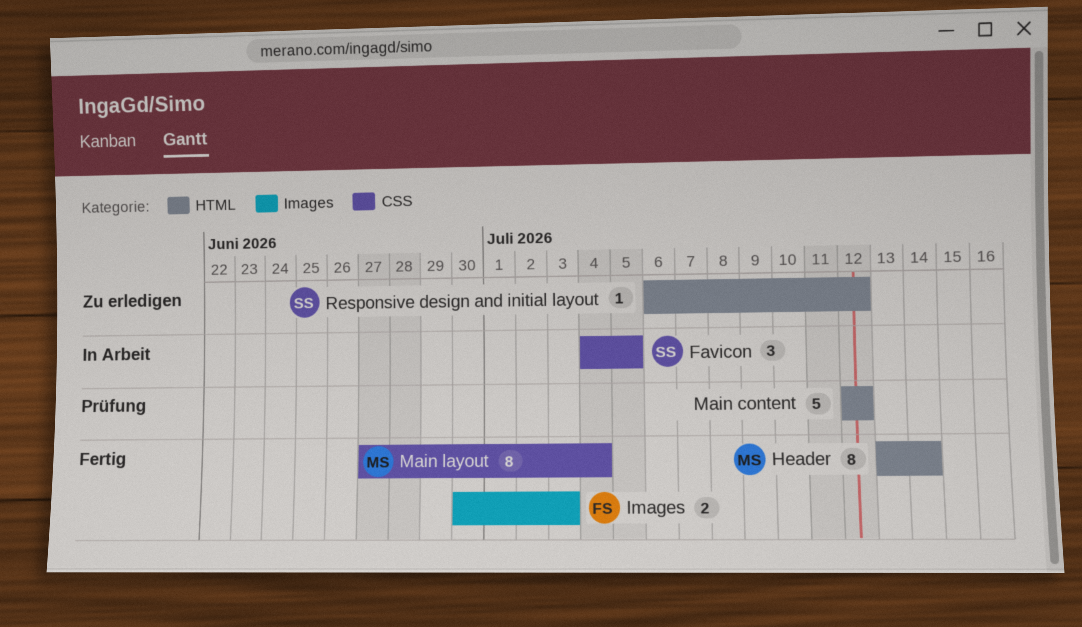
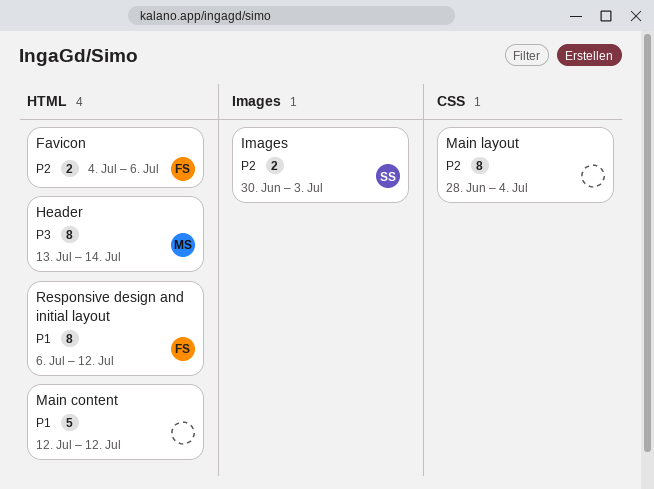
Favicon, owner: SS -> FS
Favicon, label: CSS -> HTML
Favicon, estimate: 3 -> 2
Favicon, due: Jul 5 -> Jul 6
Images, owner: FS -> SS
Main layout, owner: MS -> none
Main layout, start: Jun 27 -> Jun 28
Responsive design and initial layout, owner: SS -> FS
Responsive design and initial layout, estimate: 1 -> 8

